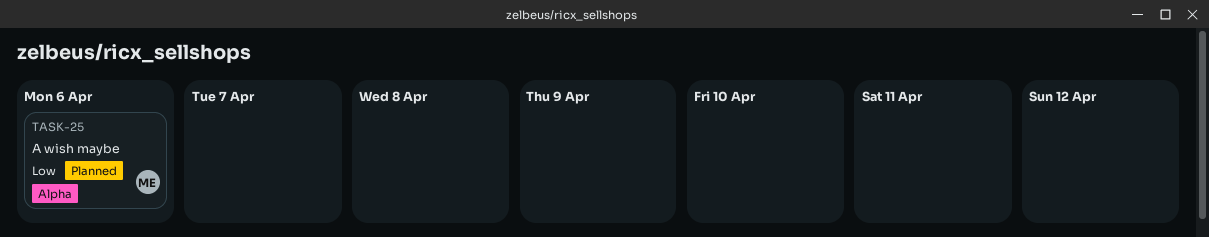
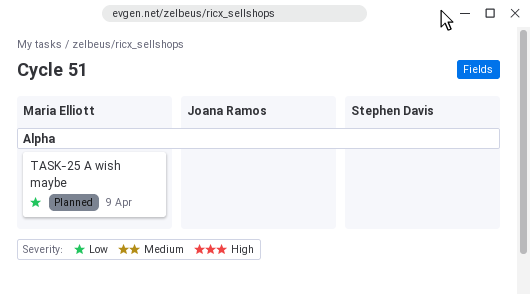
TASK-25, due: Apr 6 -> Apr 9

